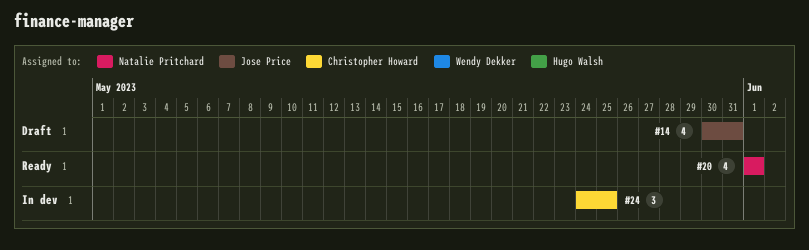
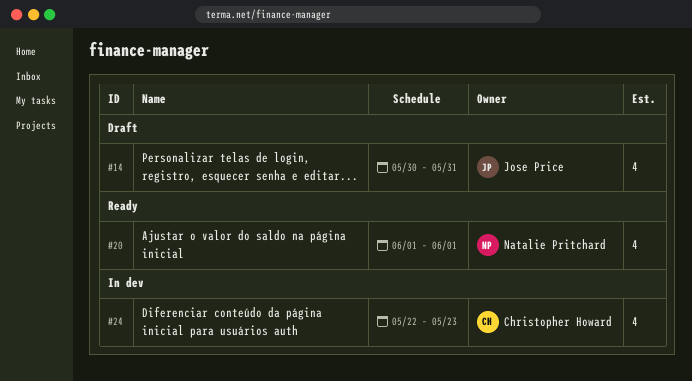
#24, estimate: 3 -> 4
#24, start: May 24 -> May 22
#24, due: May 25 -> May 23

